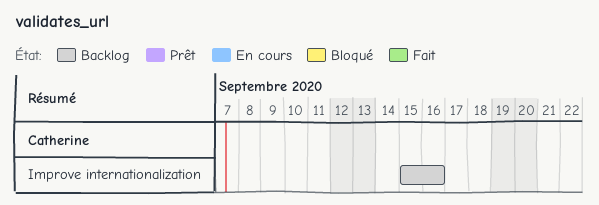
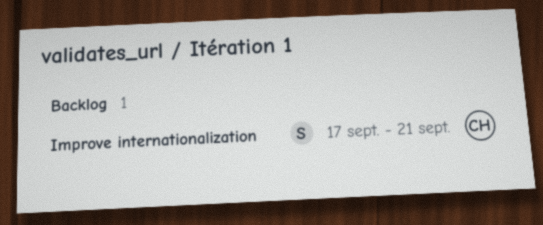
Improve internationalization, start: Sep 15 -> Sep 17
Improve internationalization, due: Sep 16 -> Sep 21

